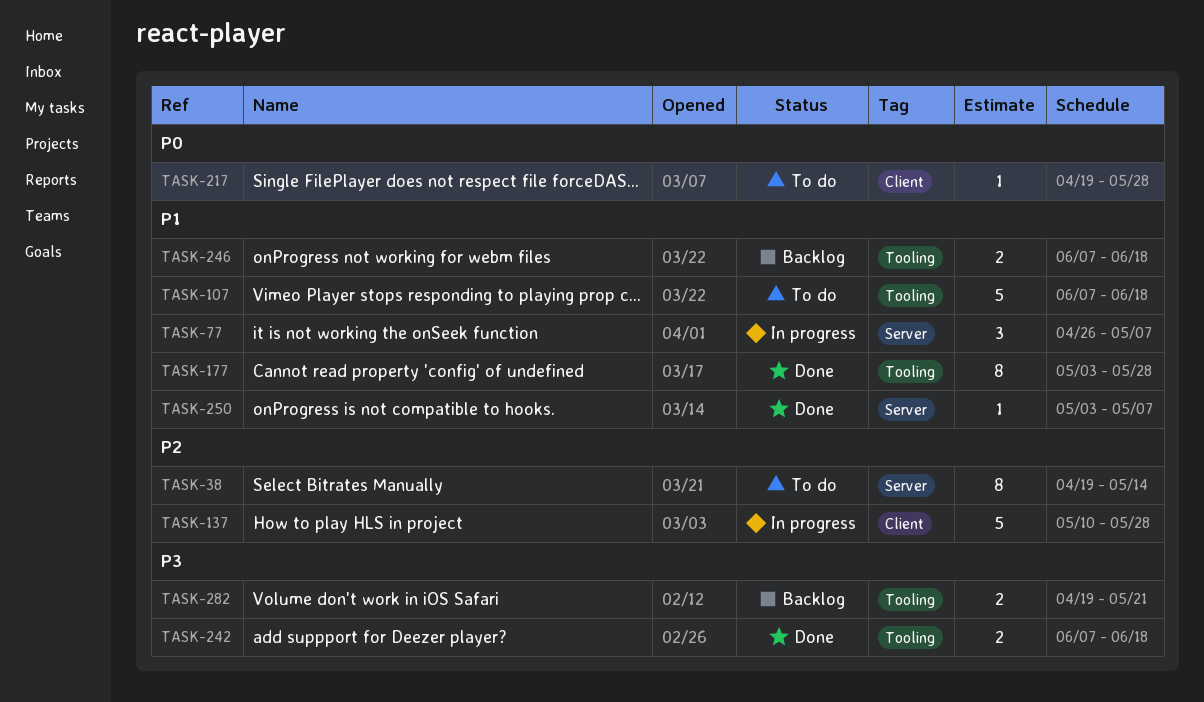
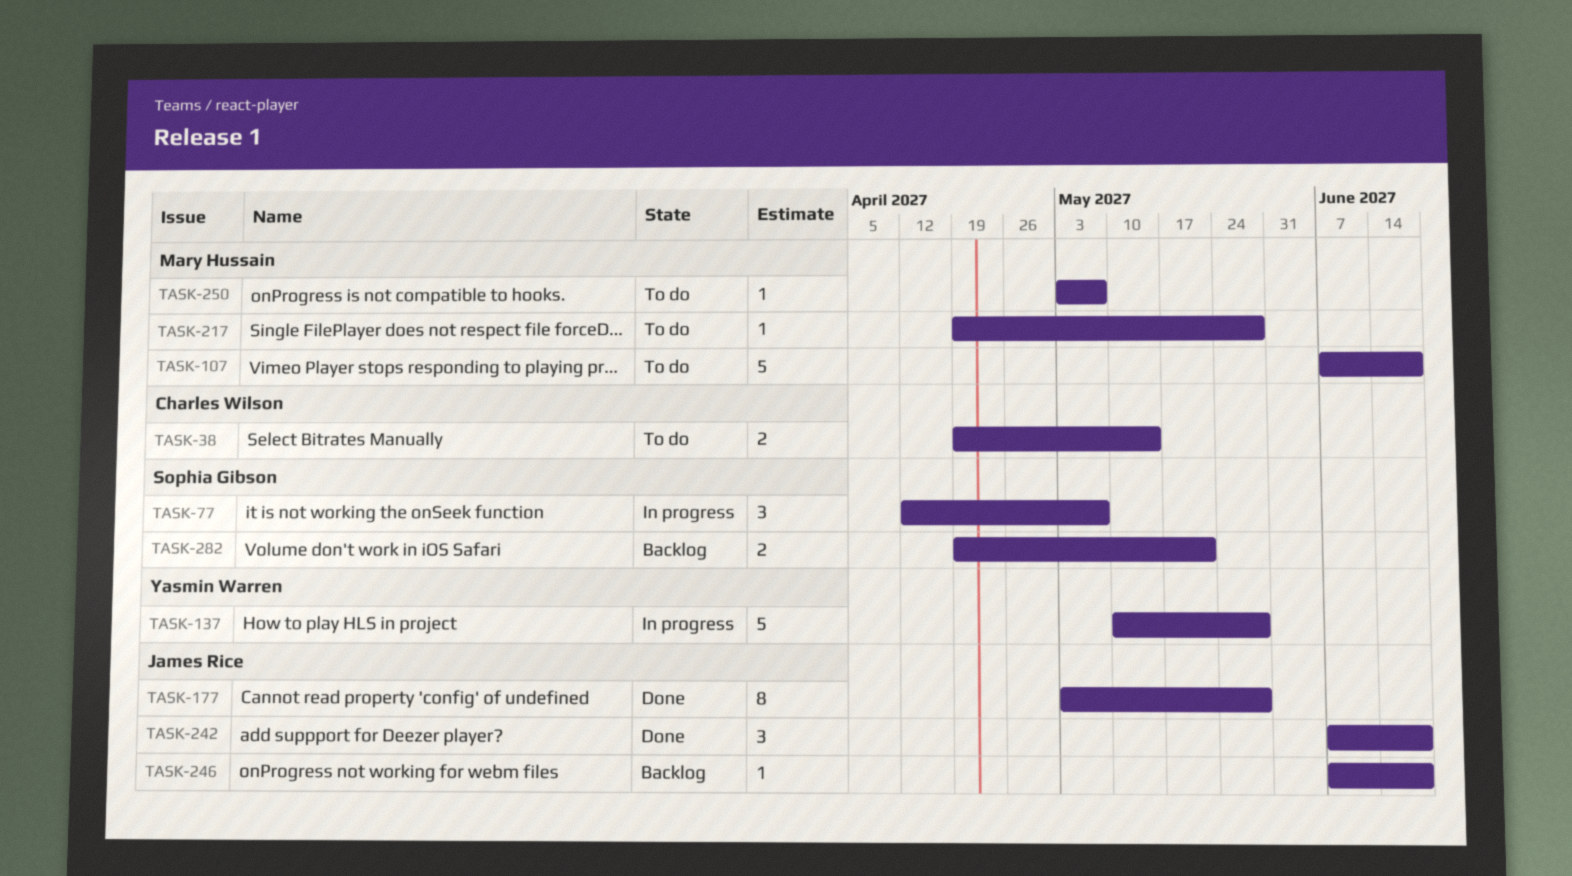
TASK-38, estimate: 8 -> 2
TASK-77, start: Apr 26 -> Apr 12
TASK-242, estimate: 2 -> 3
TASK-246, estimate: 2 -> 1
TASK-250, status: Done -> To do

